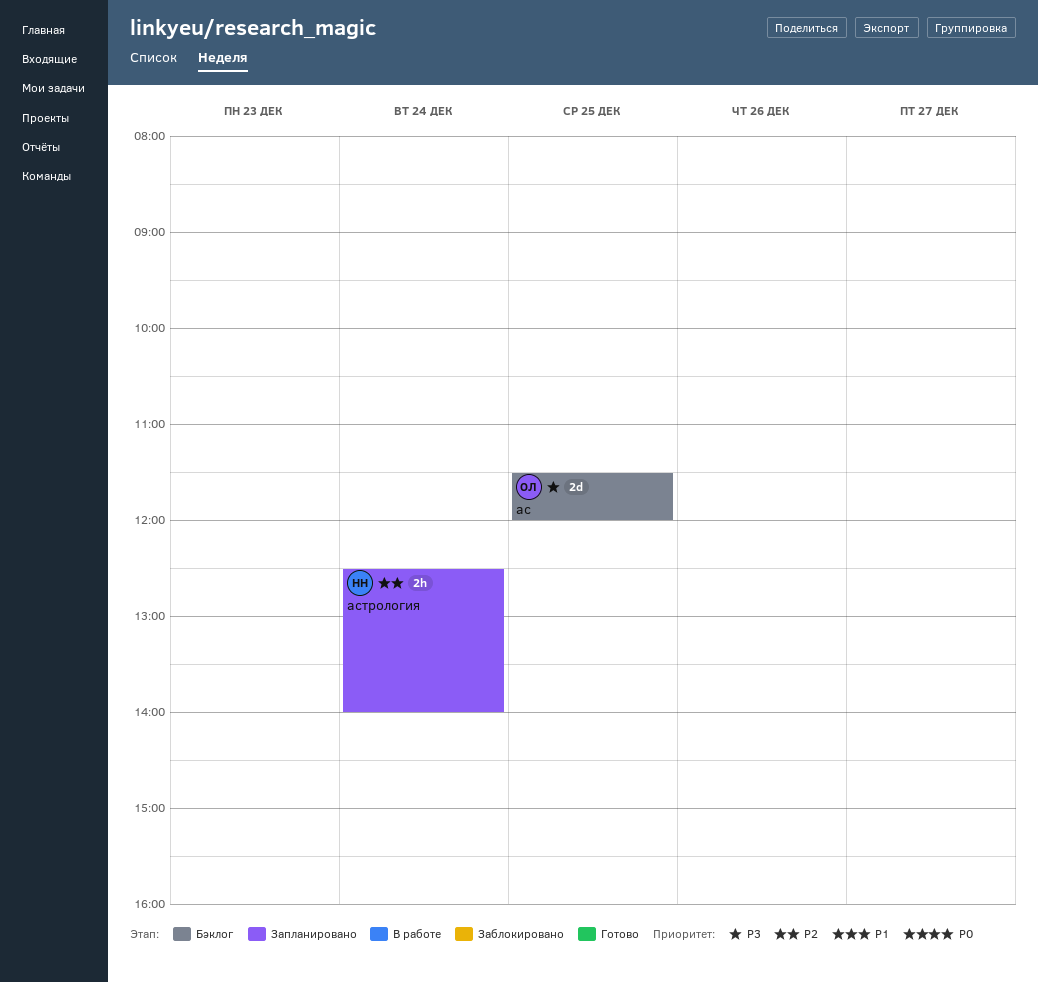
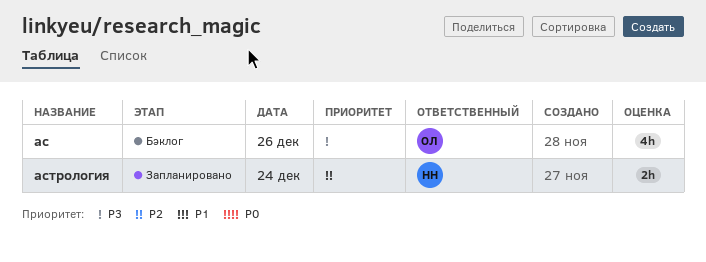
ас, estimate: 2d -> 4h
ас, day: Dec 25 -> Dec 26

